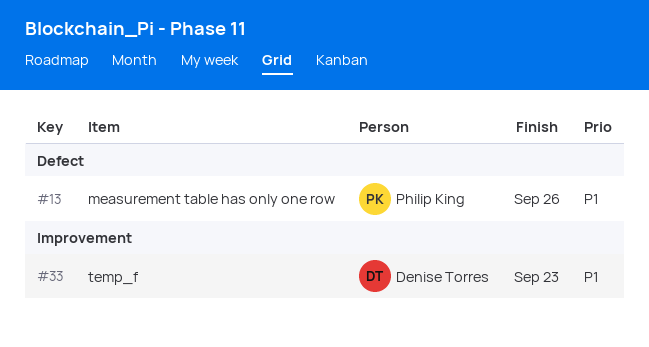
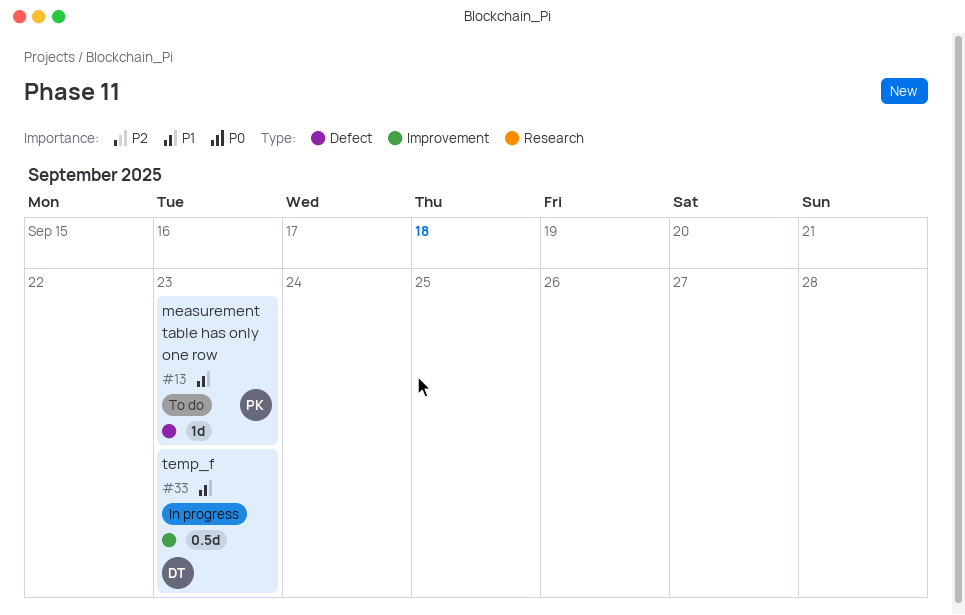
#13, due: Sep 26 -> Sep 23

